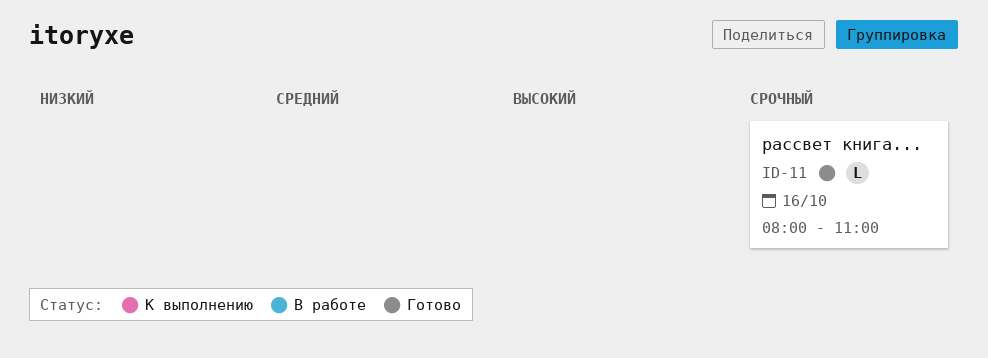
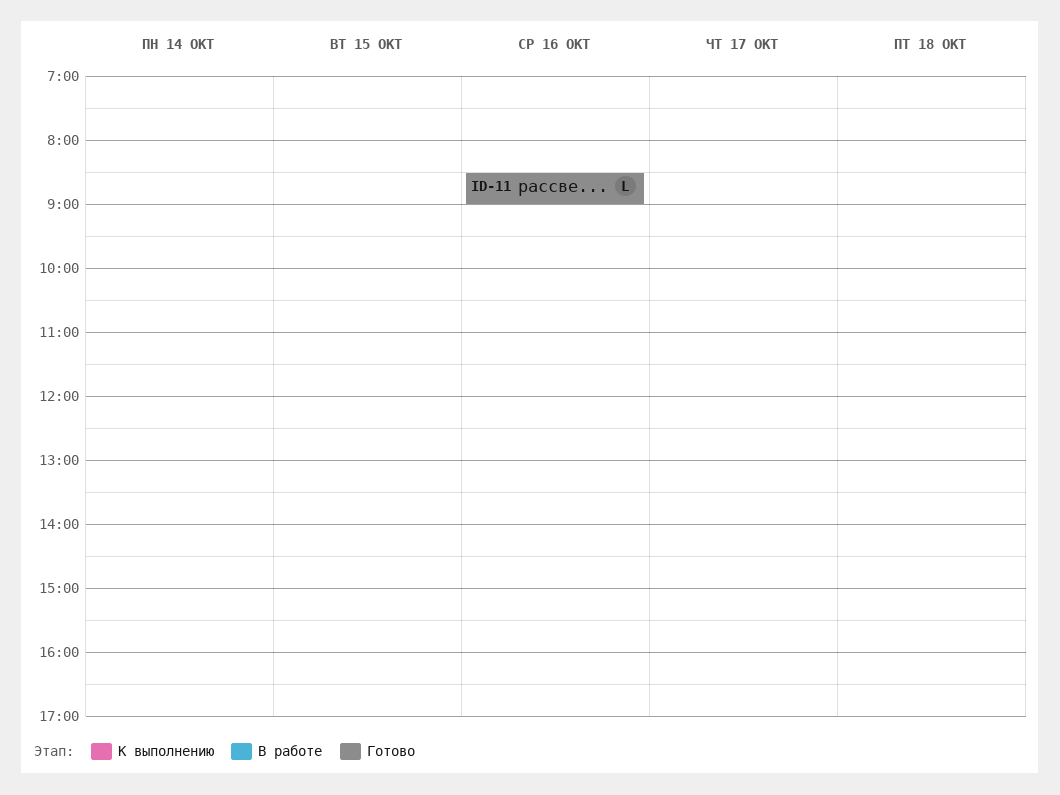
ID-11, begins: 08:00 -> 08:30
ID-11, ends: 11:00 -> 09:00

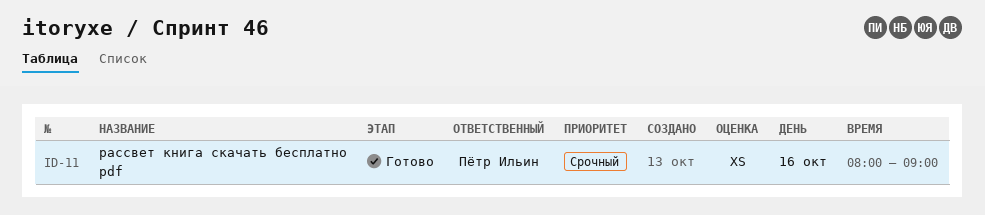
ID-11, estimate: L -> XS
ID-11, begins: 08:30 -> 08:00

